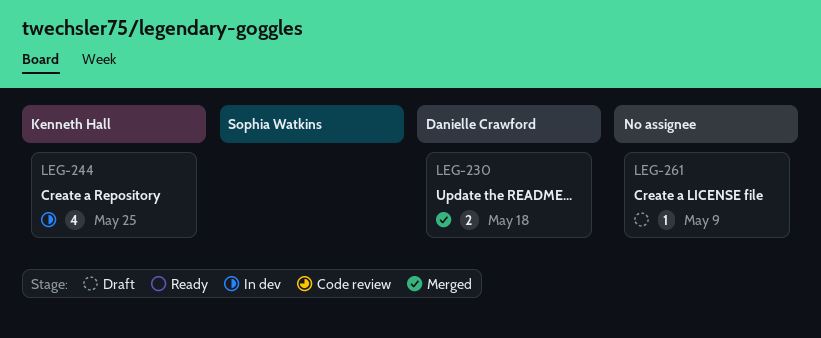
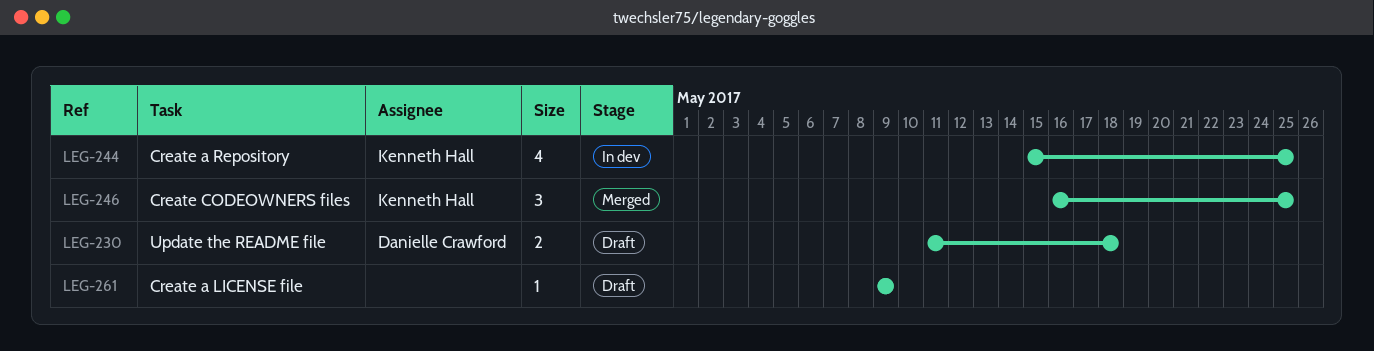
LEG-230, status: Merged -> Draft
LEG-246: none -> present

